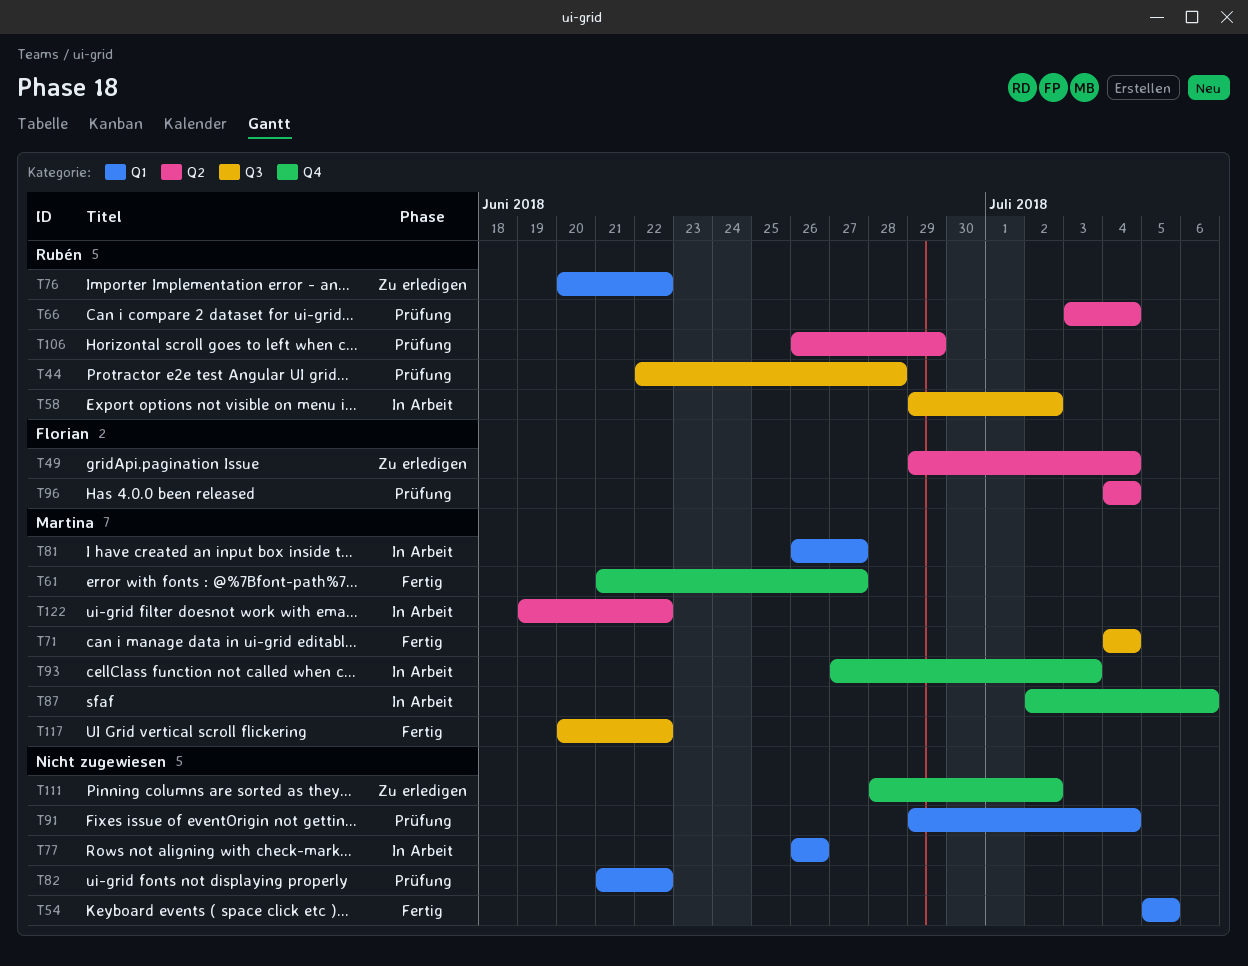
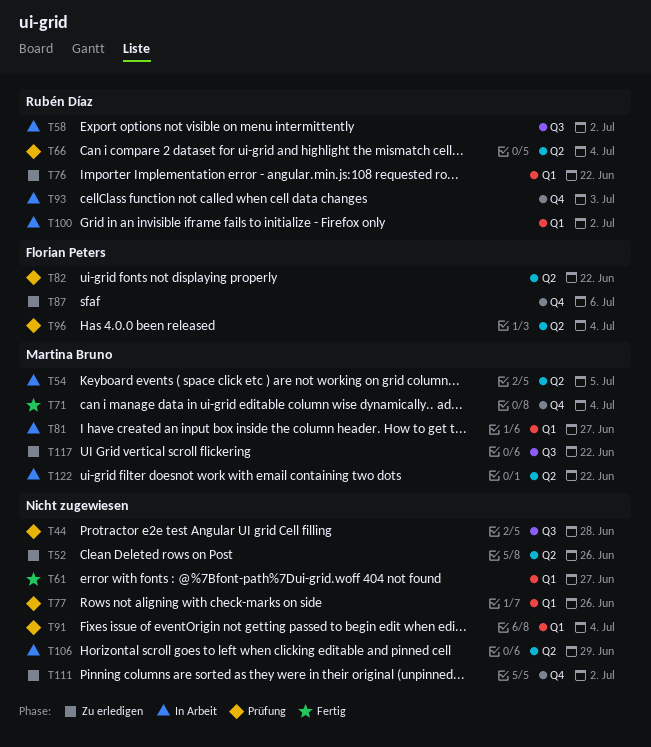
T44, owner: Rubén Díaz -> none
T49: present -> none
T52: none -> present
T54, status: Fertig -> In Arbeit
T54, owner: none -> Martina Bruno
T54, label: Q1 -> Q2
T61, owner: Martina Bruno -> none
T61, label: Q4 -> Q1
T71, label: Q3 -> Q4
T77, status: In Arbeit -> Prüfung
T82, owner: none -> Florian Peters
T82, label: Q1 -> Q2
T87, status: In Arbeit -> Zu erledigen
T87, owner: Martina Bruno -> Florian Peters
T93, owner: Martina Bruno -> Rubén Díaz
T100: none -> present
T106, status: Prüfung -> In Arbeit
T106, owner: Rubén Díaz -> none
T117, status: Fertig -> Zu erledigen

